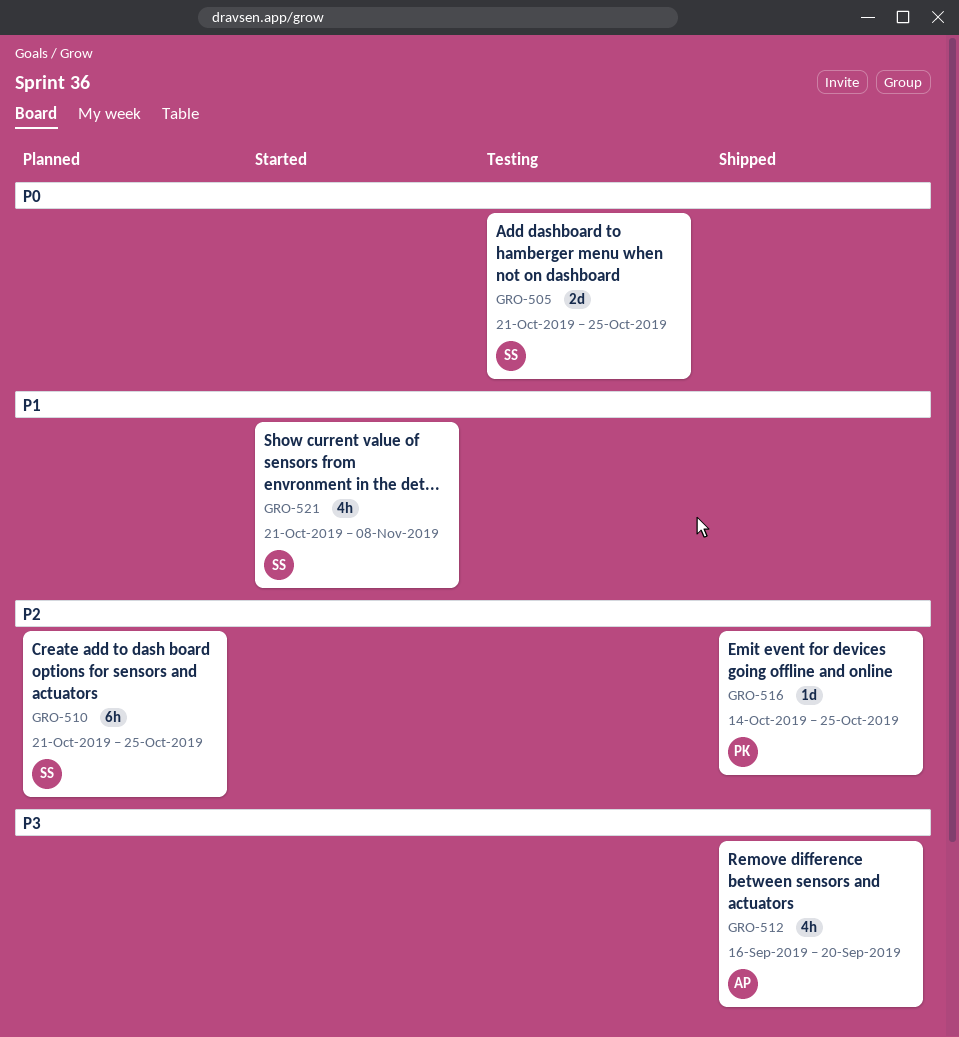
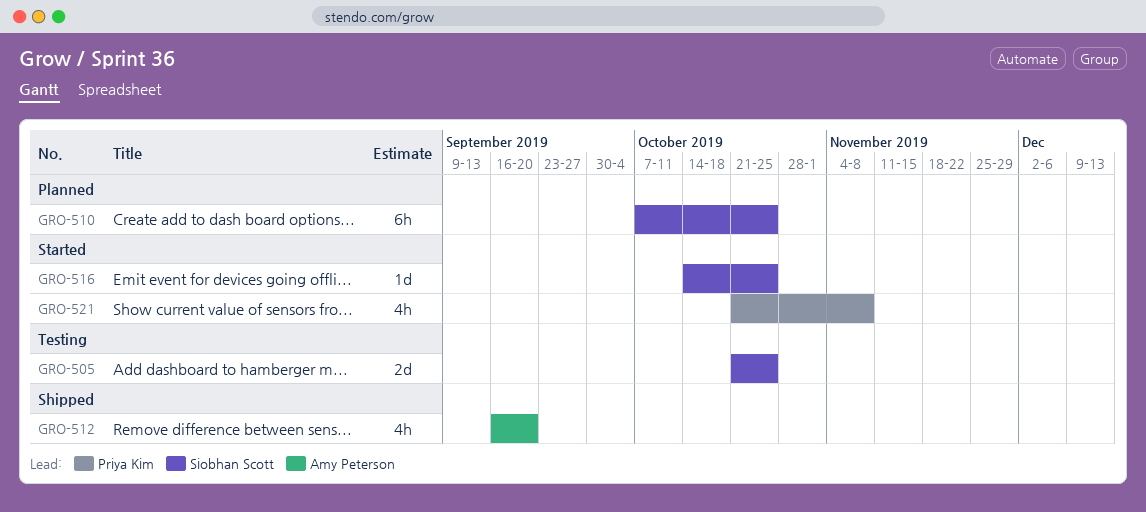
GRO-510, start: Oct 21 -> Oct 7
GRO-516, status: Shipped -> Started
GRO-516, owner: Priya Kim -> Siobhan Scott
GRO-521, owner: Siobhan Scott -> Priya Kim

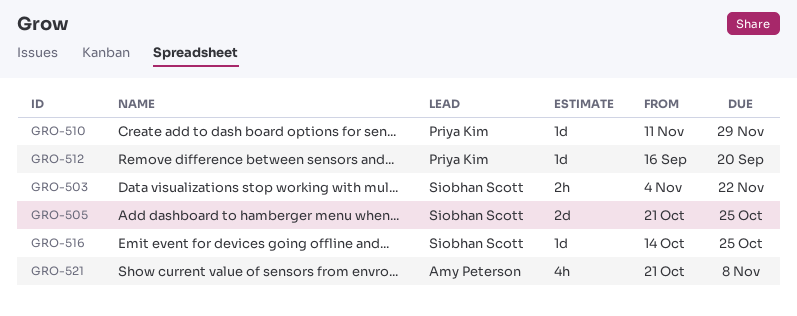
GRO-503: none -> present
GRO-510, owner: Siobhan Scott -> Priya Kim
GRO-510, estimate: 6h -> 1d
GRO-510, start: Oct 7 -> Nov 11
GRO-510, due: Oct 25 -> Nov 29
GRO-512, owner: Amy Peterson -> Priya Kim
GRO-512, estimate: 4h -> 1d
GRO-521, owner: Priya Kim -> Amy Peterson

